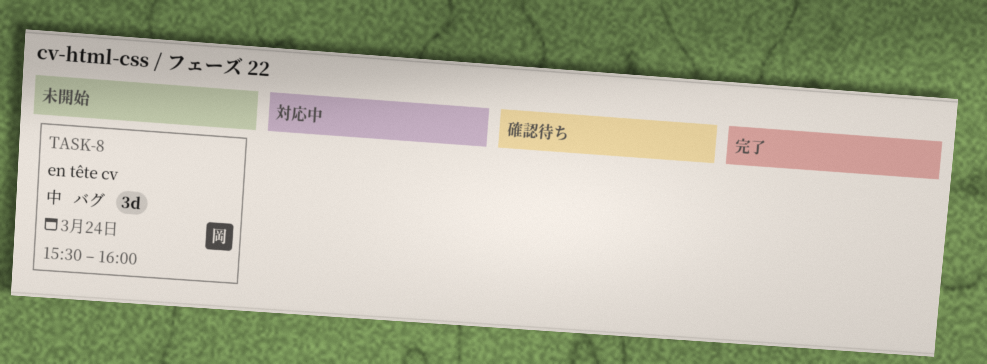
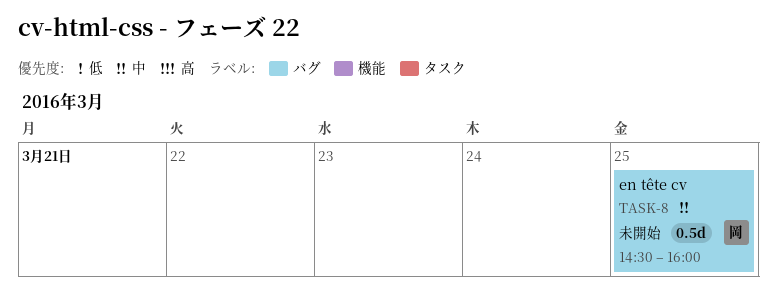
TASK-8, estimate: 3d -> 0.5d
TASK-8, day: Mar 24 -> Mar 25
TASK-8, begins: 15:30 -> 14:30

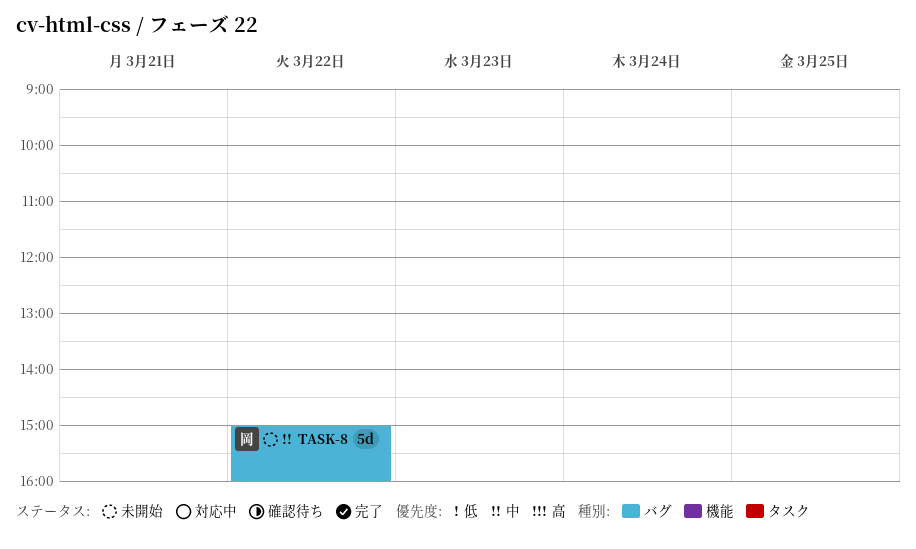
TASK-8, estimate: 0.5d -> 5d
TASK-8, day: Mar 25 -> Mar 22
TASK-8, begins: 14:30 -> 15:00

